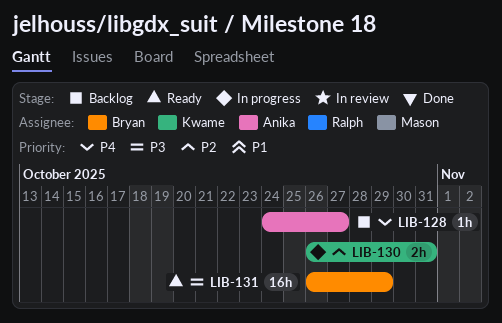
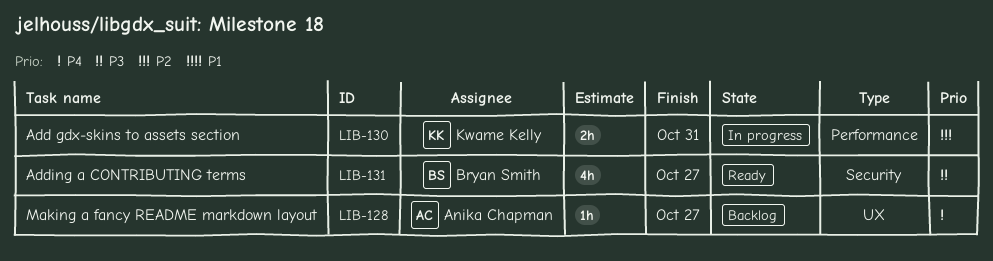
LIB-131, estimate: 16h -> 4h
LIB-131, due: Oct 29 -> Oct 27

